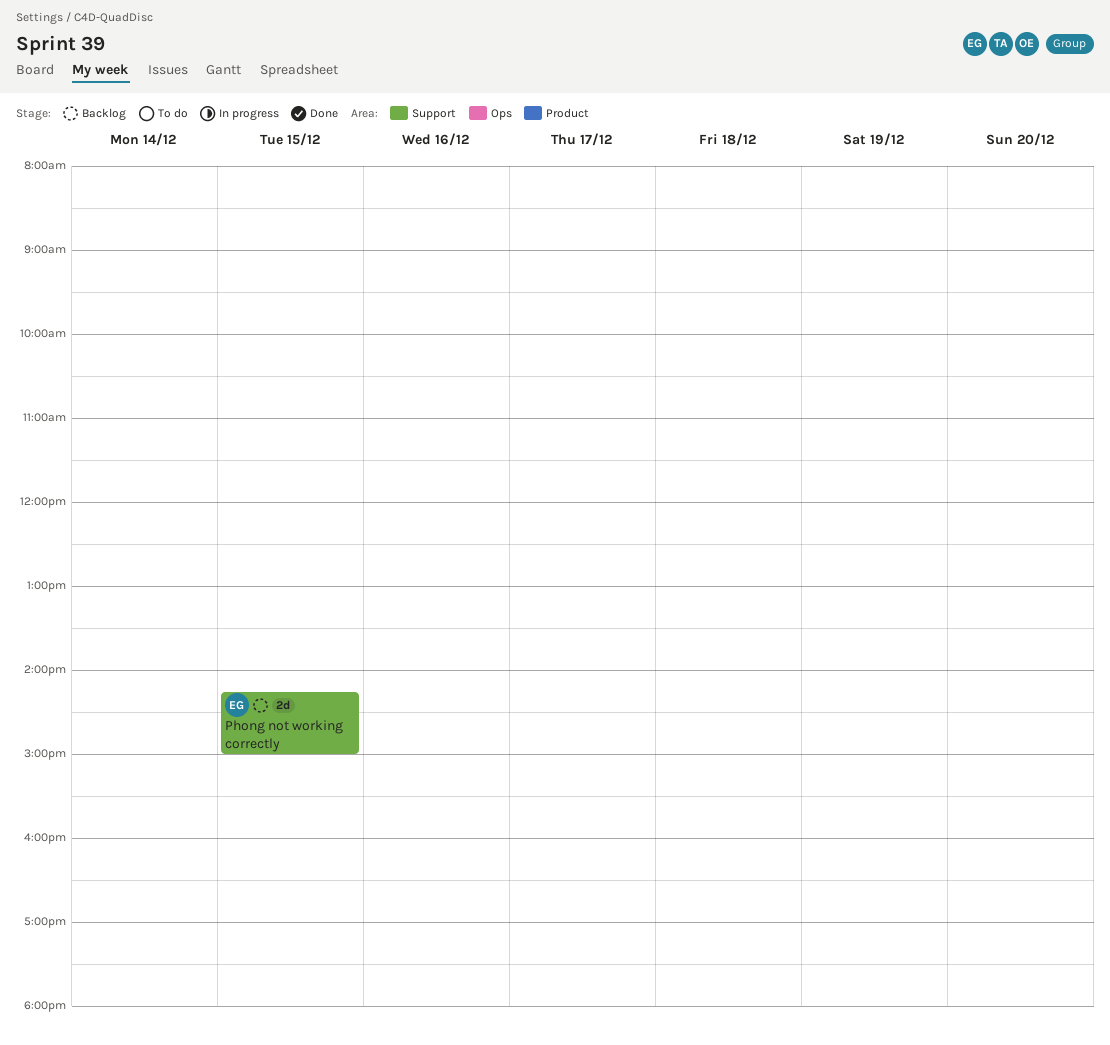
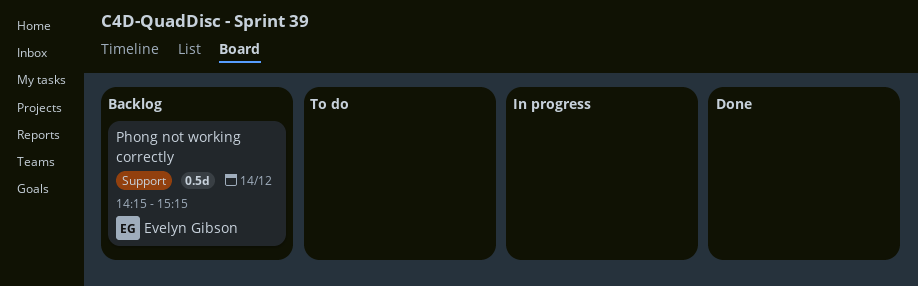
Phong not working correctly, estimate: 2d -> 0.5d
Phong not working correctly, day: Dec 15 -> Dec 14
Phong not working correctly, ends: 15:00 -> 15:15

